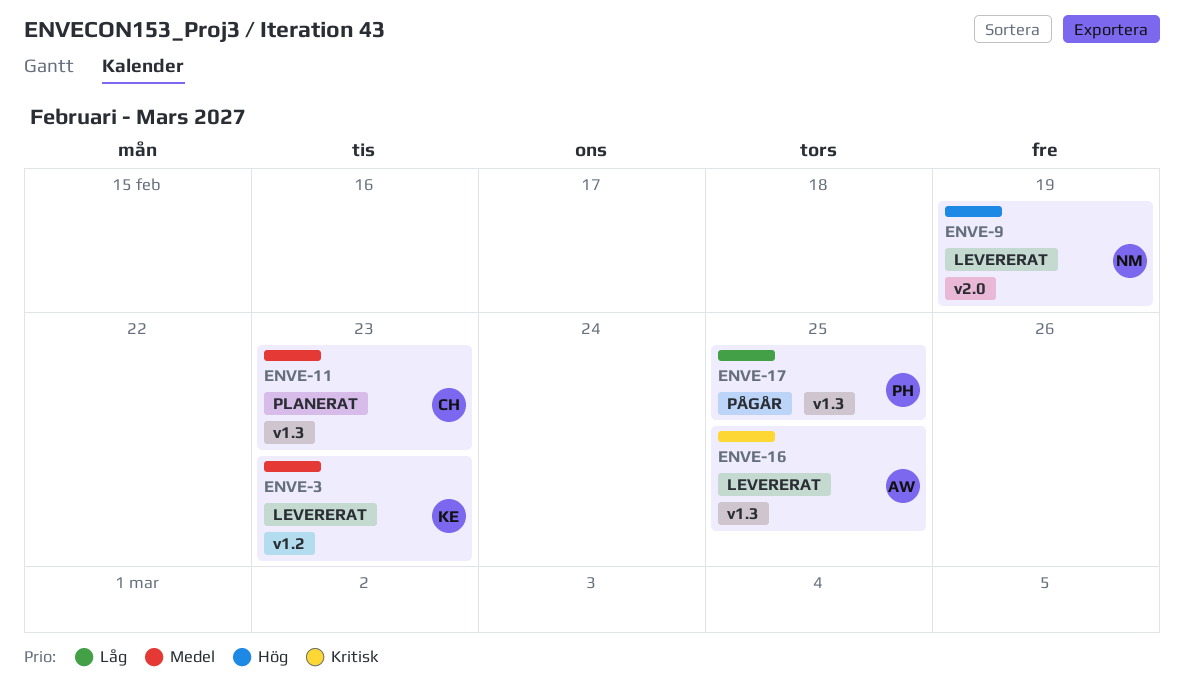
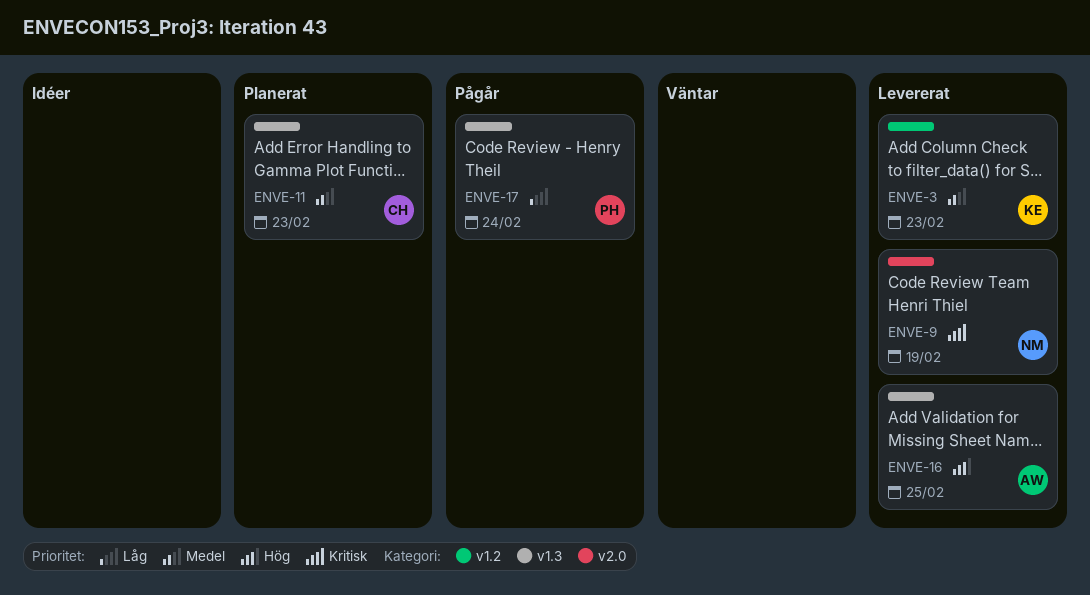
ENVE-9, priority: Hög -> Kritisk
ENVE-16, priority: Kritisk -> Hög
ENVE-17, due: Feb 25 -> Feb 24

